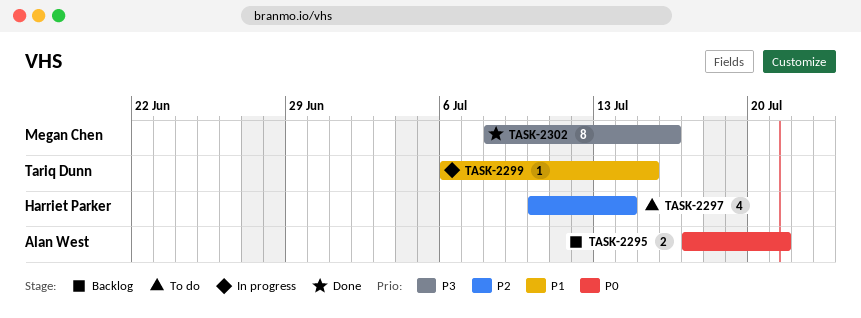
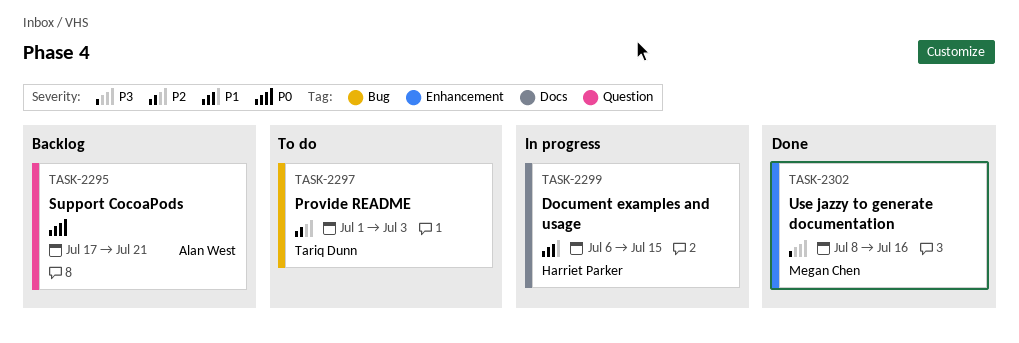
TASK-2297, owner: Harriet Parker -> Tariq Dunn
TASK-2297, start: Jul 10 -> Jul 1
TASK-2297, due: Jul 14 -> Jul 3
TASK-2299, owner: Tariq Dunn -> Harriet Parker

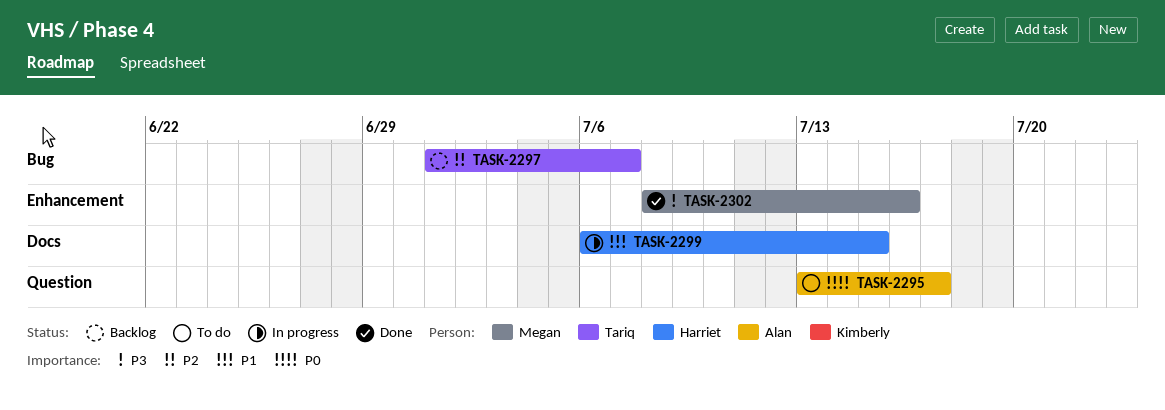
TASK-2295, status: Backlog -> To do
TASK-2295, start: Jul 17 -> Jul 13
TASK-2295, due: Jul 21 -> Jul 17
TASK-2297, status: To do -> Backlog
TASK-2297, due: Jul 3 -> Jul 7

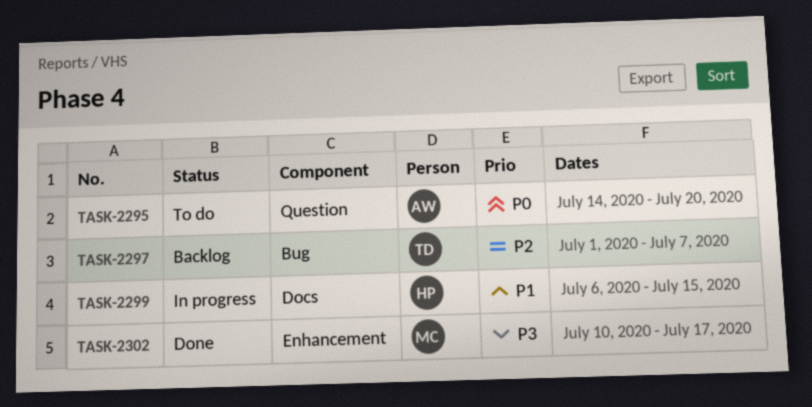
TASK-2295, start: Jul 13 -> Jul 14
TASK-2295, due: Jul 17 -> Jul 20
TASK-2302, start: Jul 8 -> Jul 10
TASK-2302, due: Jul 16 -> Jul 17

